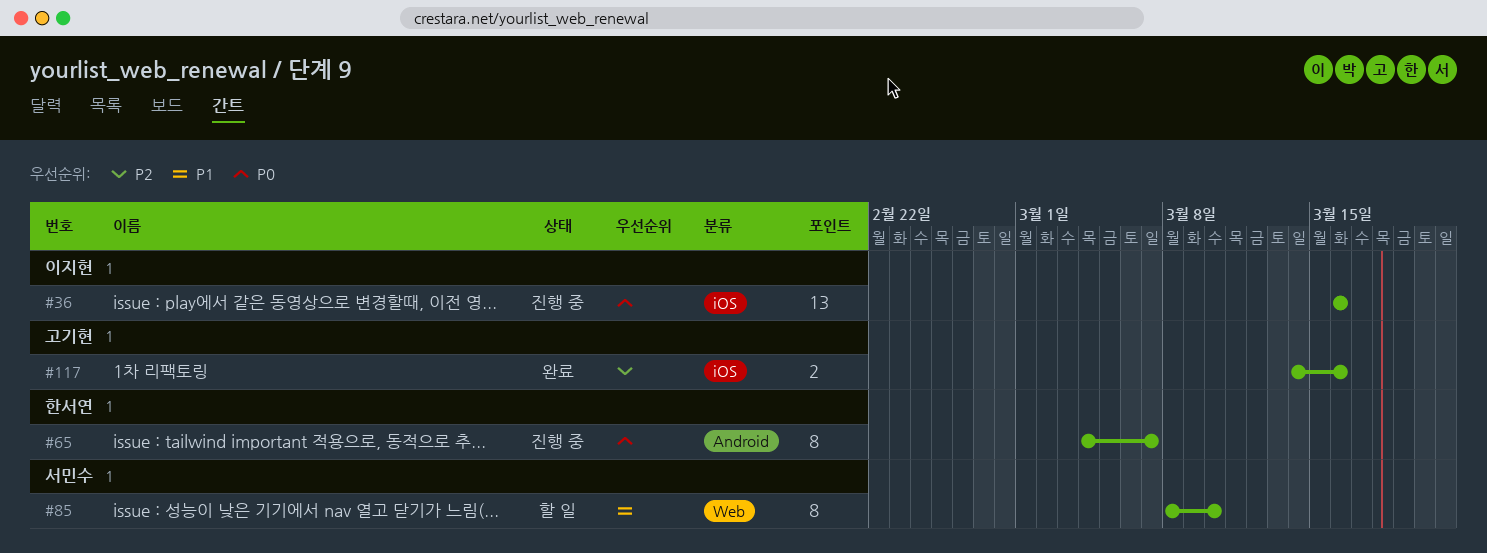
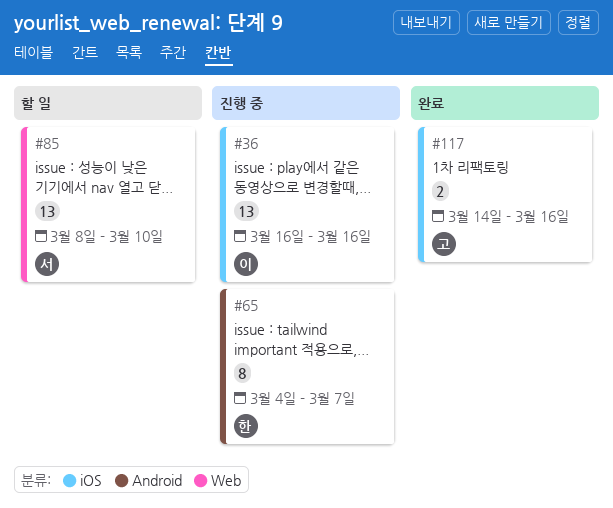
#85, estimate: 8 -> 13

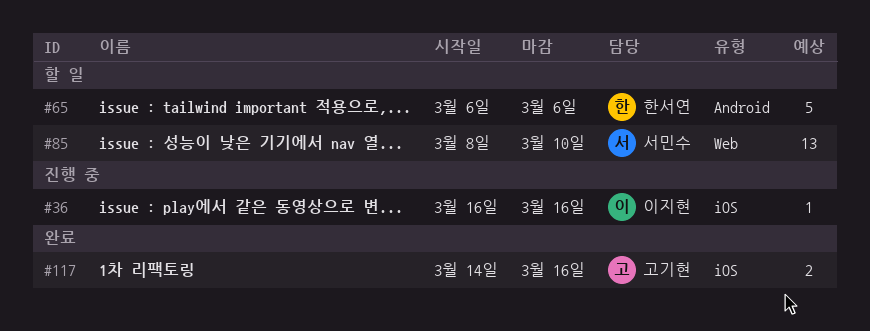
#36, estimate: 13 -> 1
#65, status: 진행 중 -> 할 일
#65, estimate: 8 -> 5
#65, start: Mar 4 -> Mar 6
#65, due: Mar 7 -> Mar 6

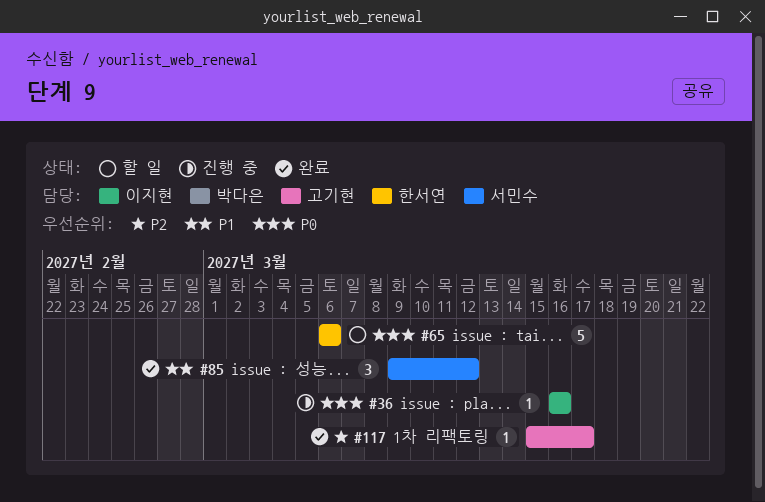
#85, status: 할 일 -> 완료
#85, estimate: 13 -> 3
#85, start: Mar 8 -> Mar 9
#85, due: Mar 10 -> Mar 12
#117, estimate: 2 -> 1
#117, start: Mar 14 -> Mar 15
#117, due: Mar 16 -> Mar 17

